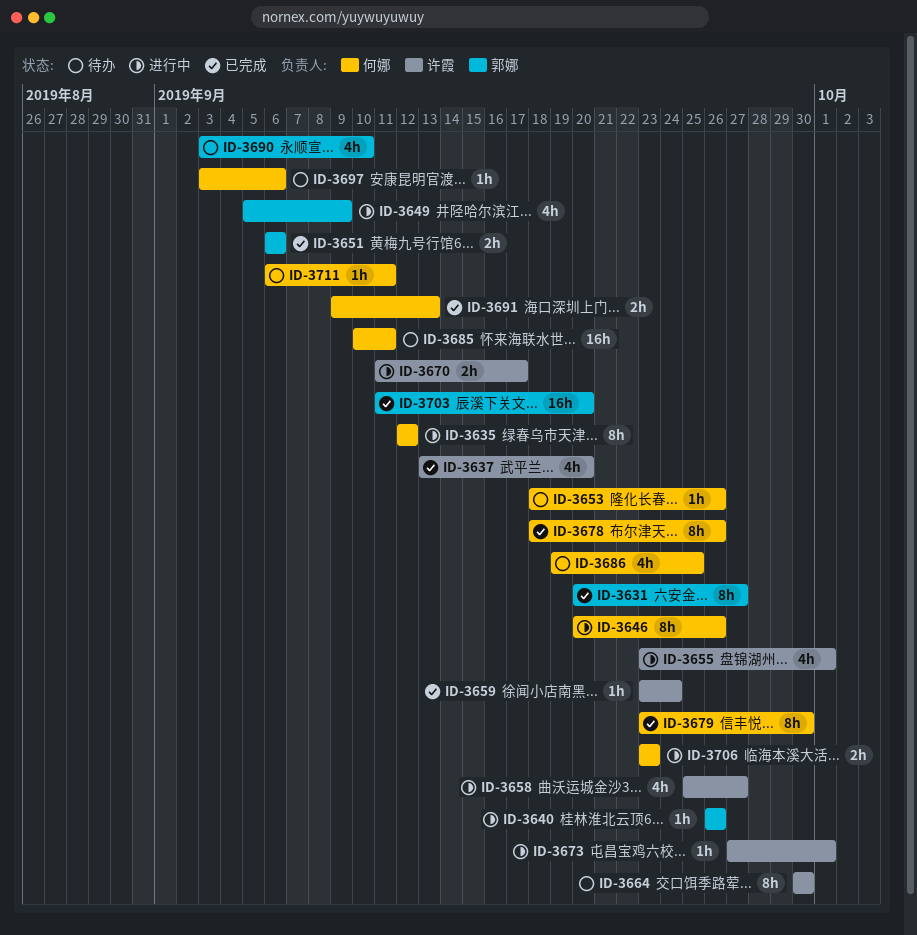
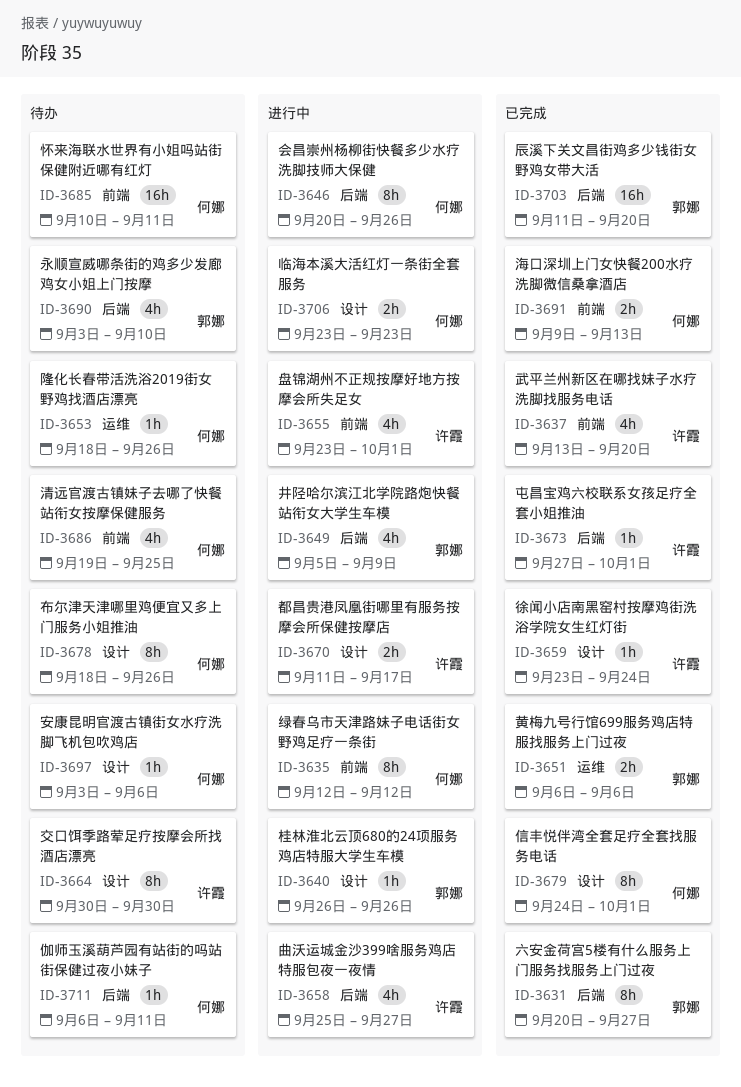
ID-3673, status: 进行中 -> 已完成
ID-3678, status: 已完成 -> 待办
ID-3679, start: Sep 23 -> Sep 24
ID-3679, due: Sep 30 -> Oct 1

